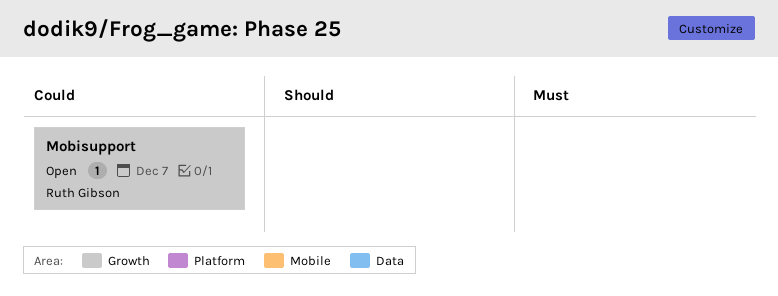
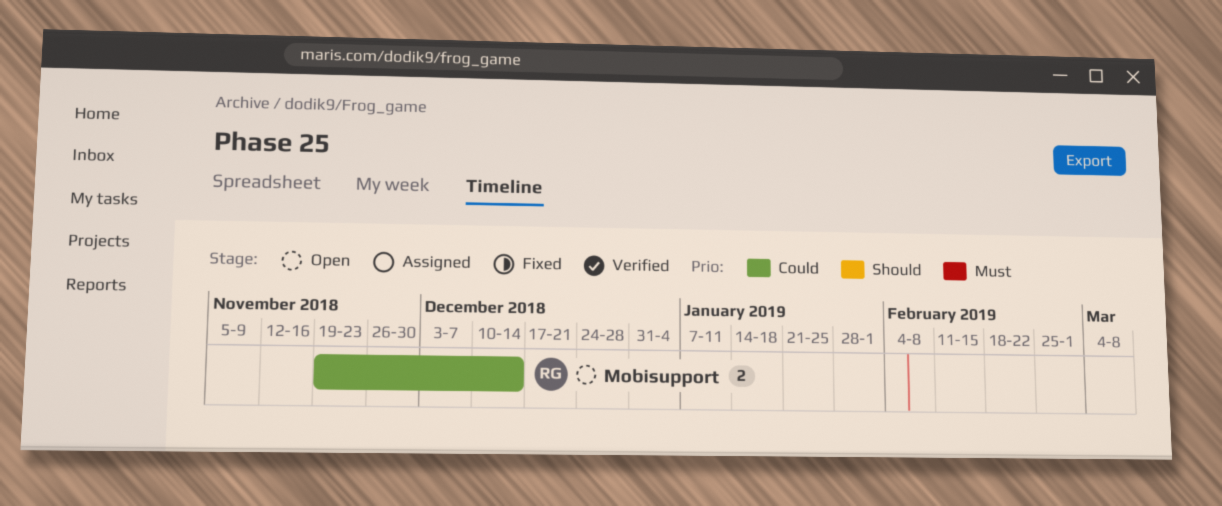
Mobisupport, estimate: 1 -> 2
Mobisupport, due: Dec 7 -> Dec 14

